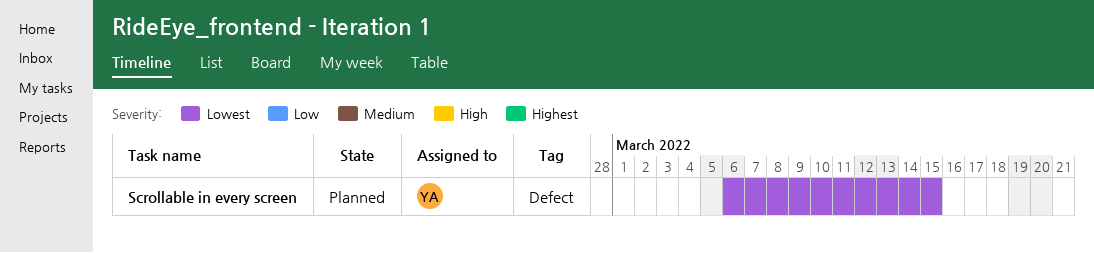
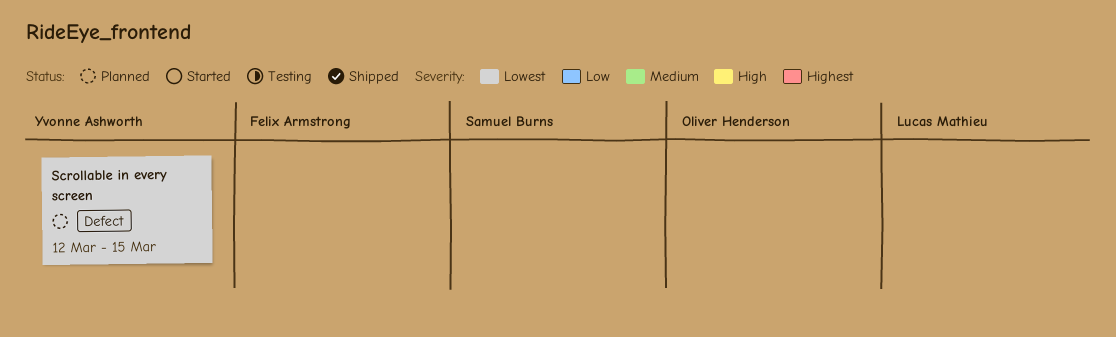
Scrollable in every screen, start: Mar 6 -> Mar 12

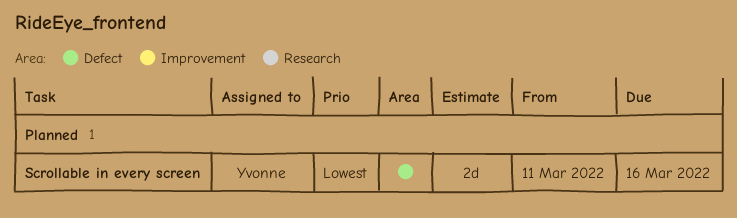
Scrollable in every screen, start: Mar 12 -> Mar 11
Scrollable in every screen, due: Mar 15 -> Mar 16

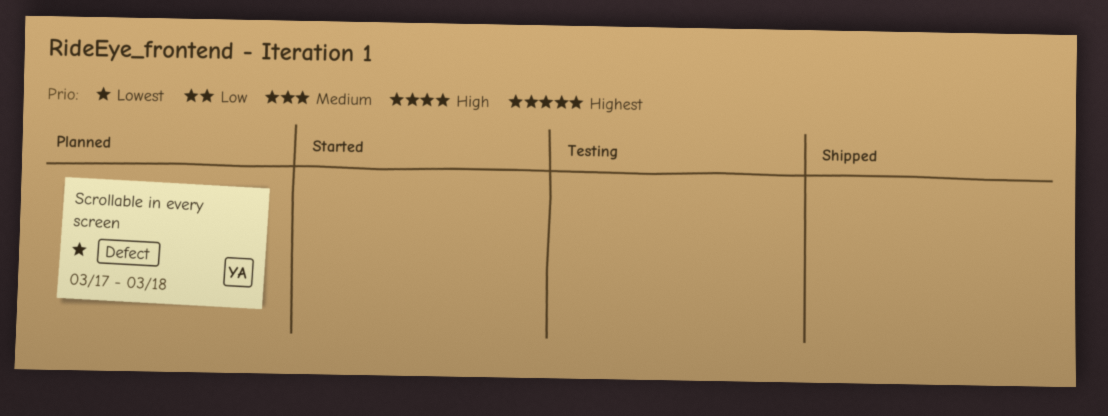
Scrollable in every screen, start: Mar 11 -> Mar 17
Scrollable in every screen, due: Mar 16 -> Mar 18

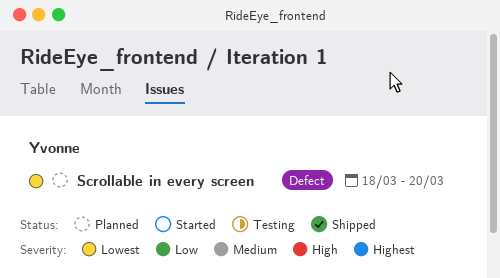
Scrollable in every screen, start: Mar 17 -> Mar 18
Scrollable in every screen, due: Mar 18 -> Mar 20

